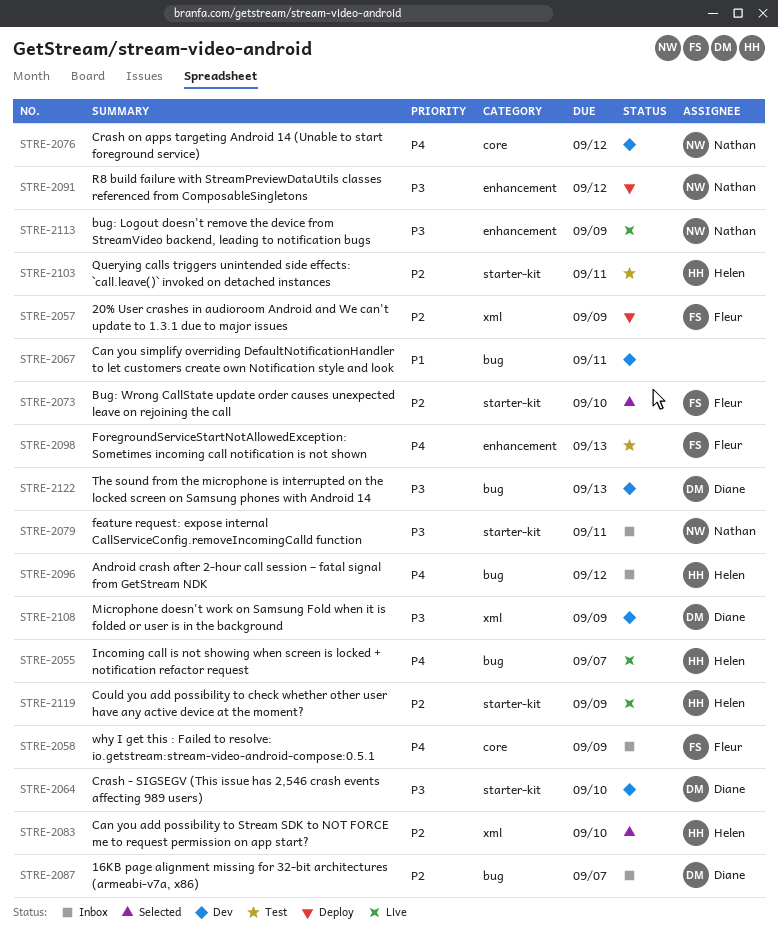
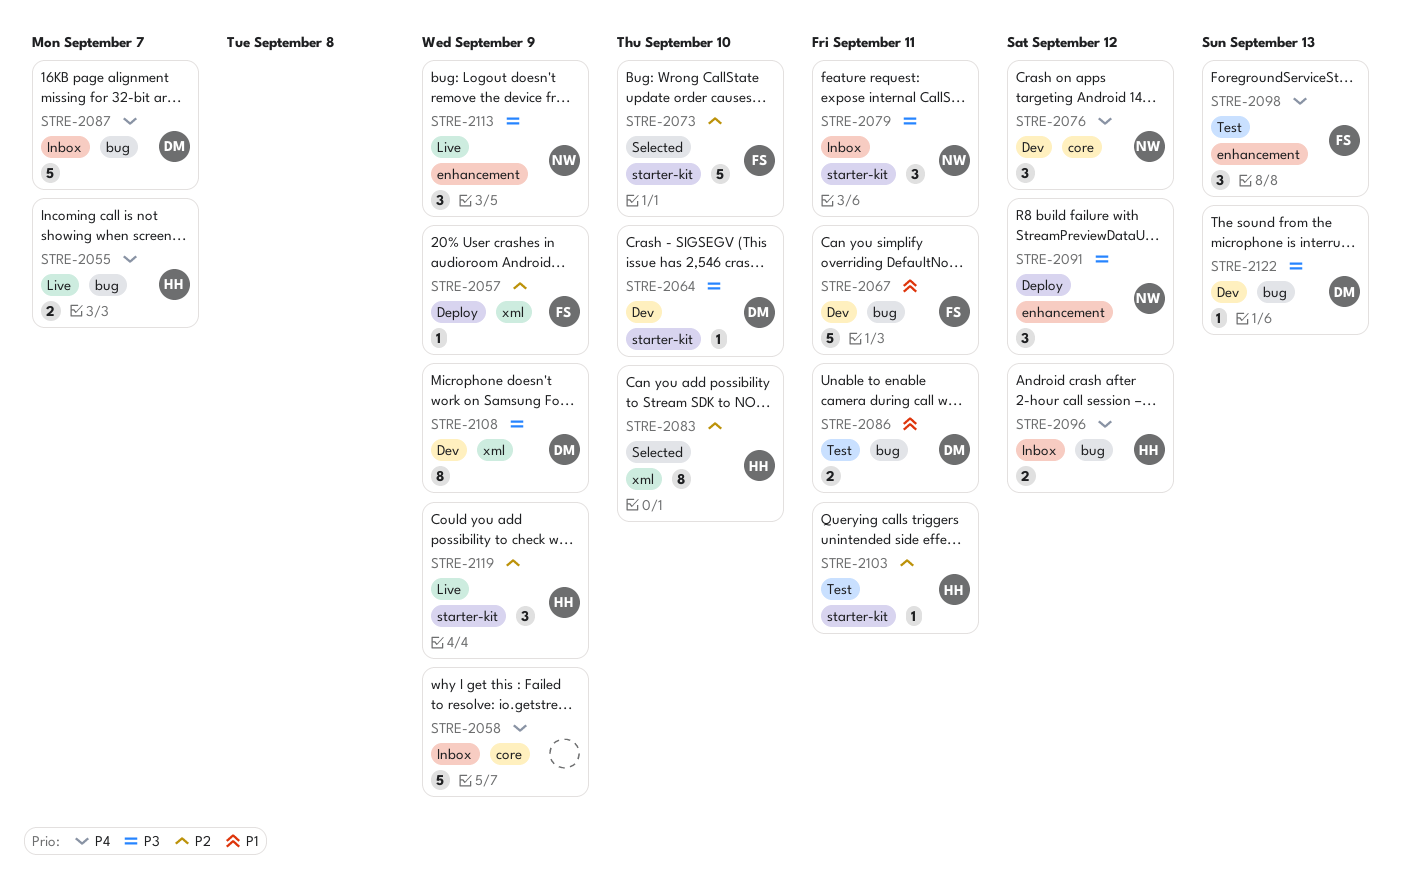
STRE-2058, owner: Fleur -> none
STRE-2067, owner: none -> Fleur
STRE-2086: none -> present
STRE-2087, priority: P2 -> P4

